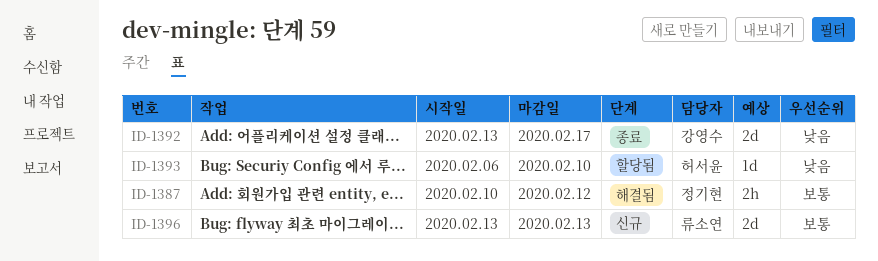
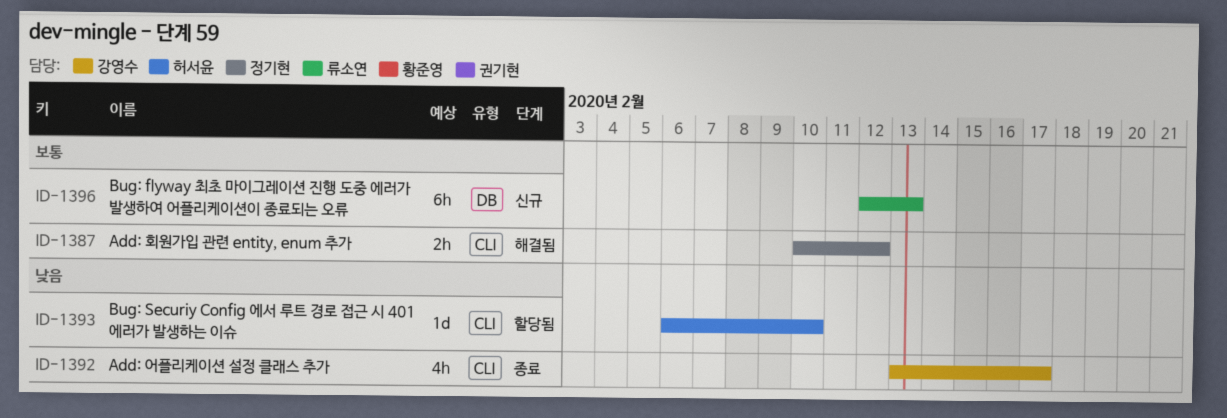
ID-1392, estimate: 2d -> 4h
ID-1396, estimate: 2d -> 6h
ID-1396, start: Feb 13 -> Feb 12

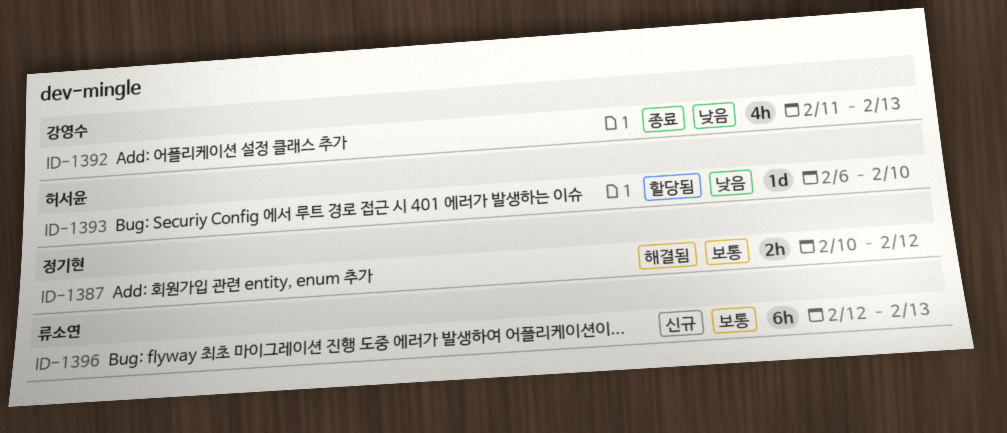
ID-1392, start: Feb 13 -> Feb 11
ID-1392, due: Feb 17 -> Feb 13

